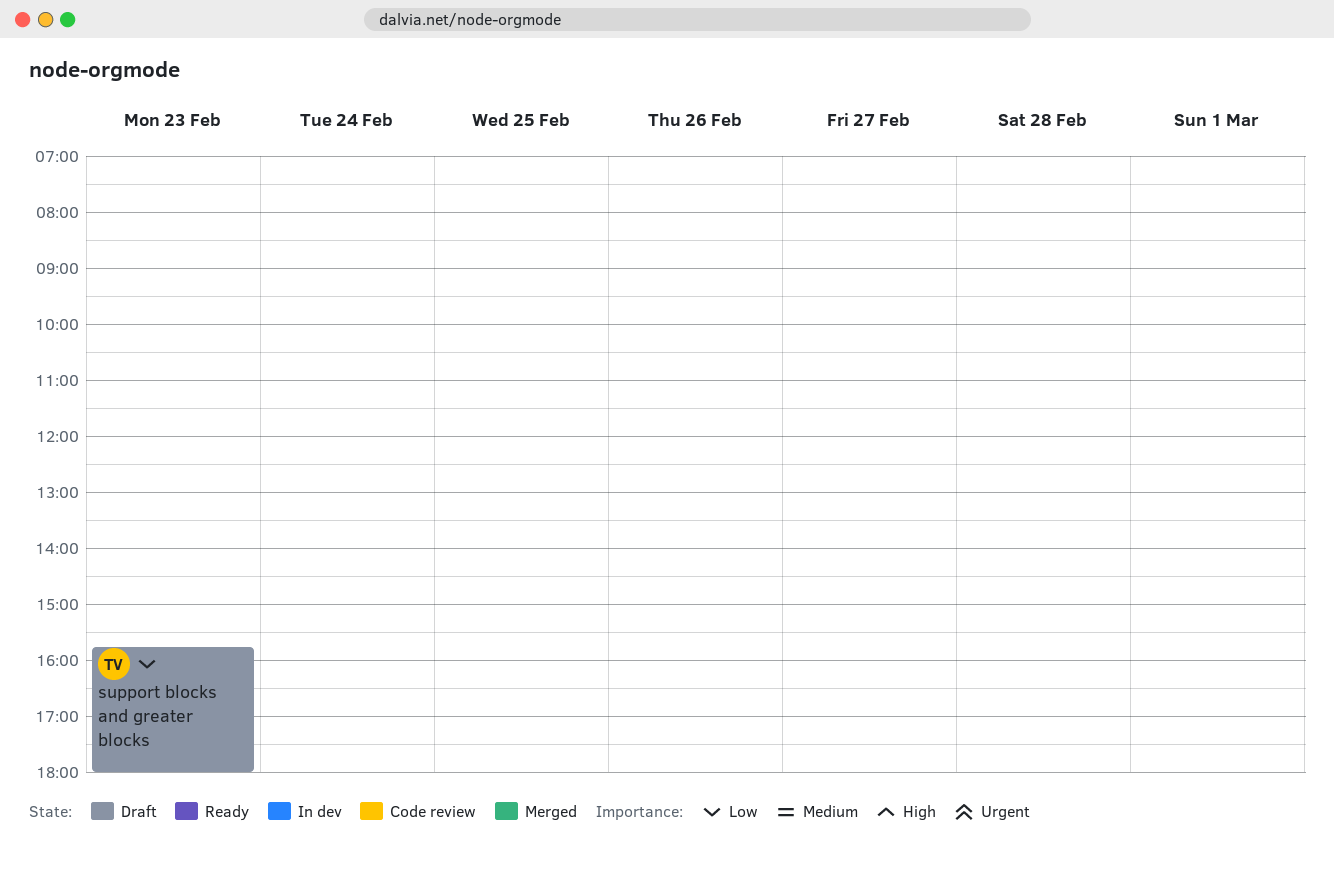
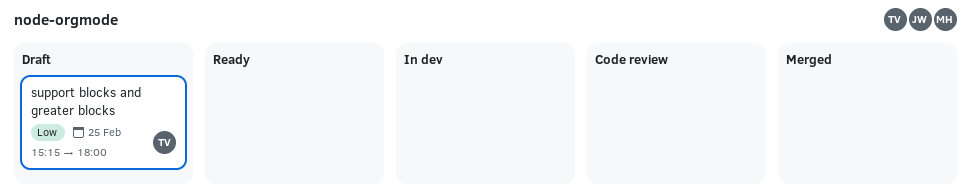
support blocks and greater blocks, day: Feb 23 -> Feb 25
support blocks and greater blocks, begins: 15:45 -> 15:15

